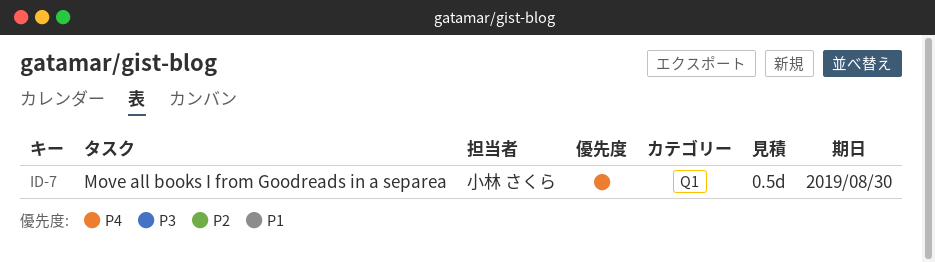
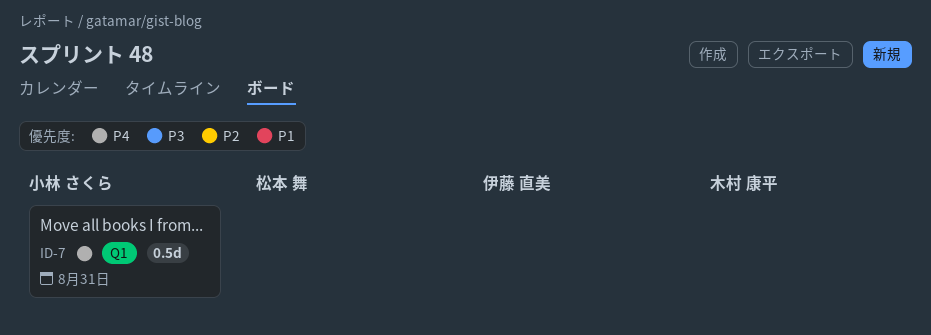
ID-7, due: Aug 30 -> Aug 31

